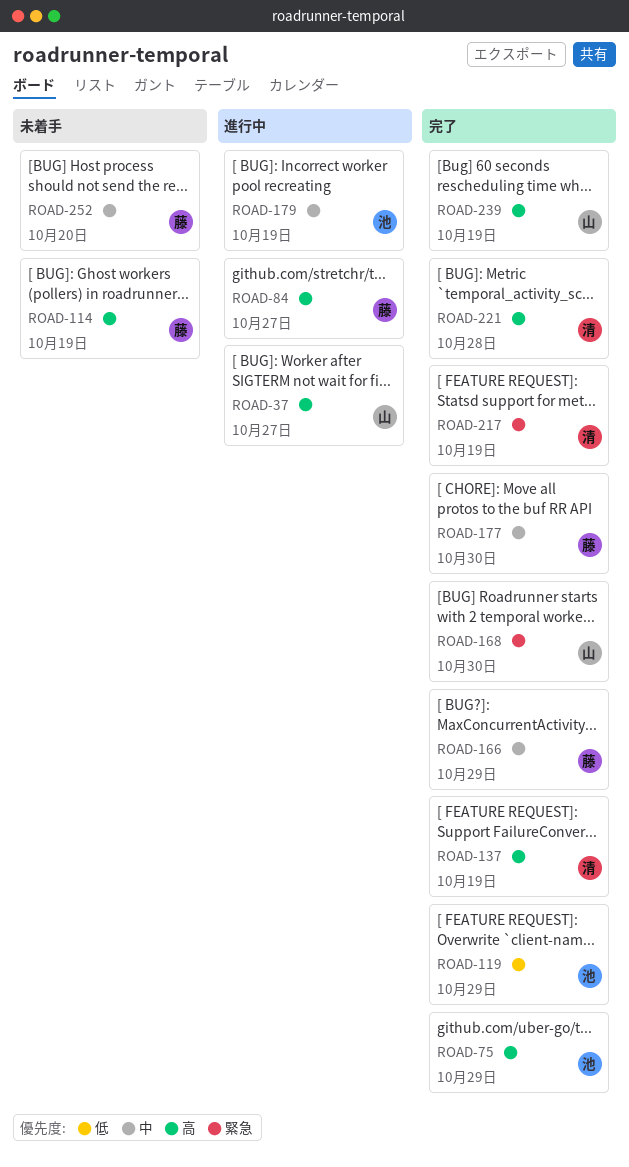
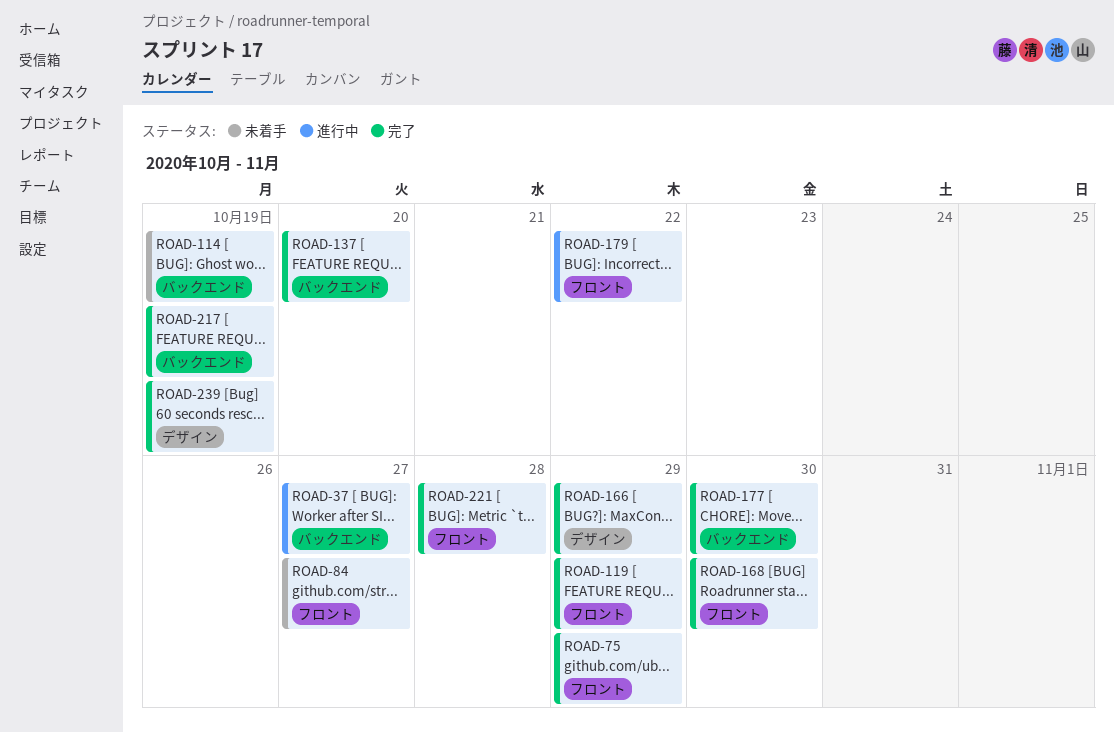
ROAD-84, status: 進行中 -> 未着手
ROAD-137, due: Oct 19 -> Oct 20
ROAD-179, due: Oct 19 -> Oct 22
ROAD-252: present -> none

